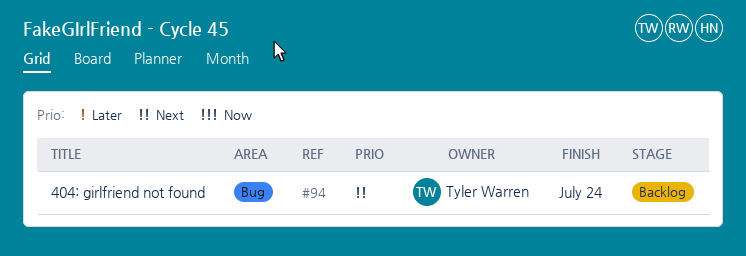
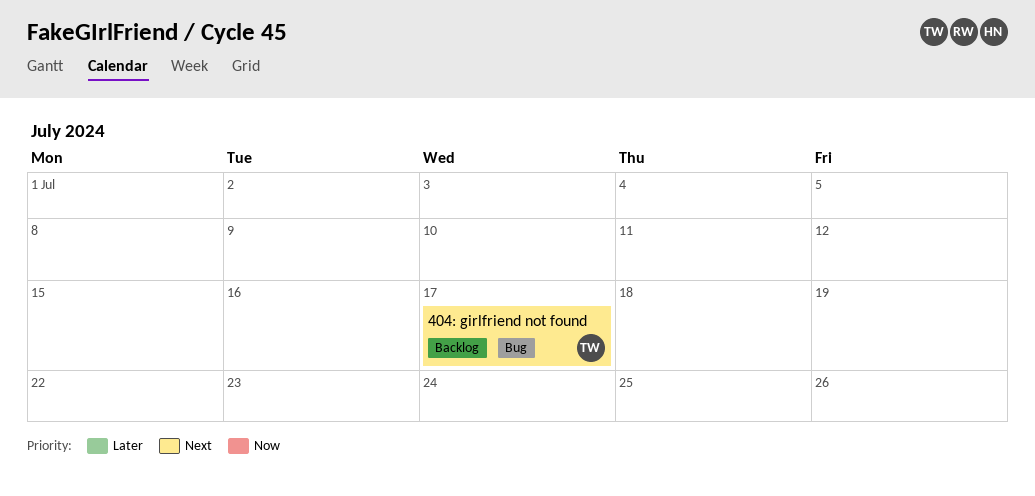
404: girlfriend not found, due: Jul 24 -> Jul 17

